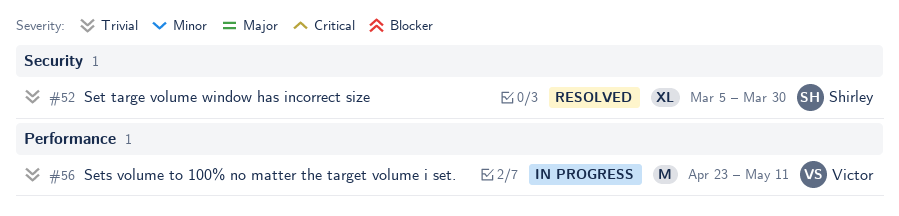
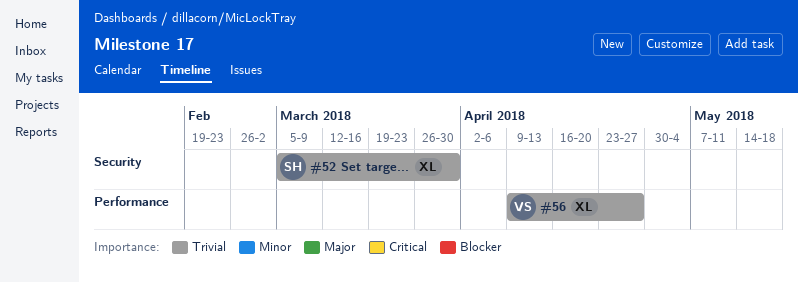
#56, estimate: M -> XL
#56, start: Apr 23 -> Apr 9
#56, due: May 11 -> Apr 27

